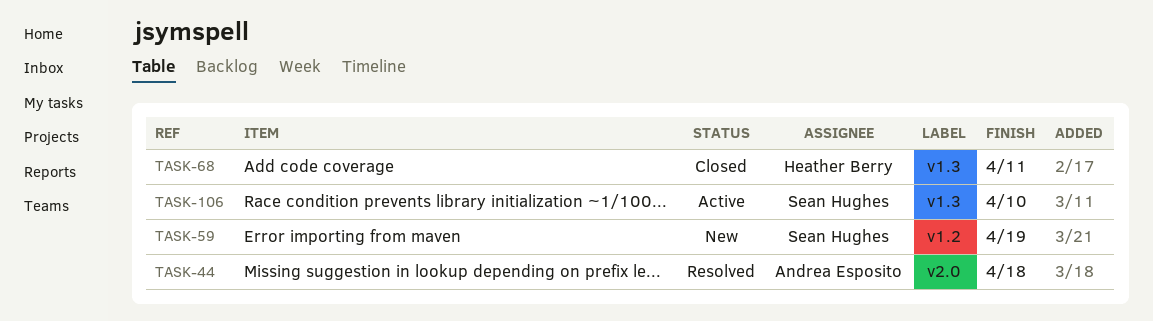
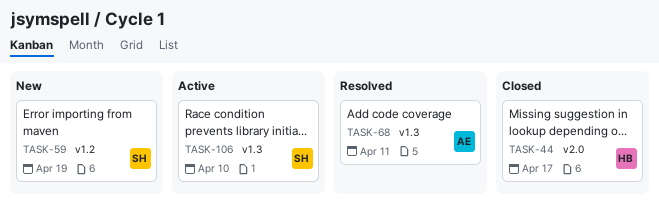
TASK-44, status: Resolved -> Closed
TASK-44, owner: Andrea Esposito -> Heather Berry
TASK-44, due: Apr 18 -> Apr 17
TASK-68, status: Closed -> Resolved
TASK-68, owner: Heather Berry -> Andrea Esposito

